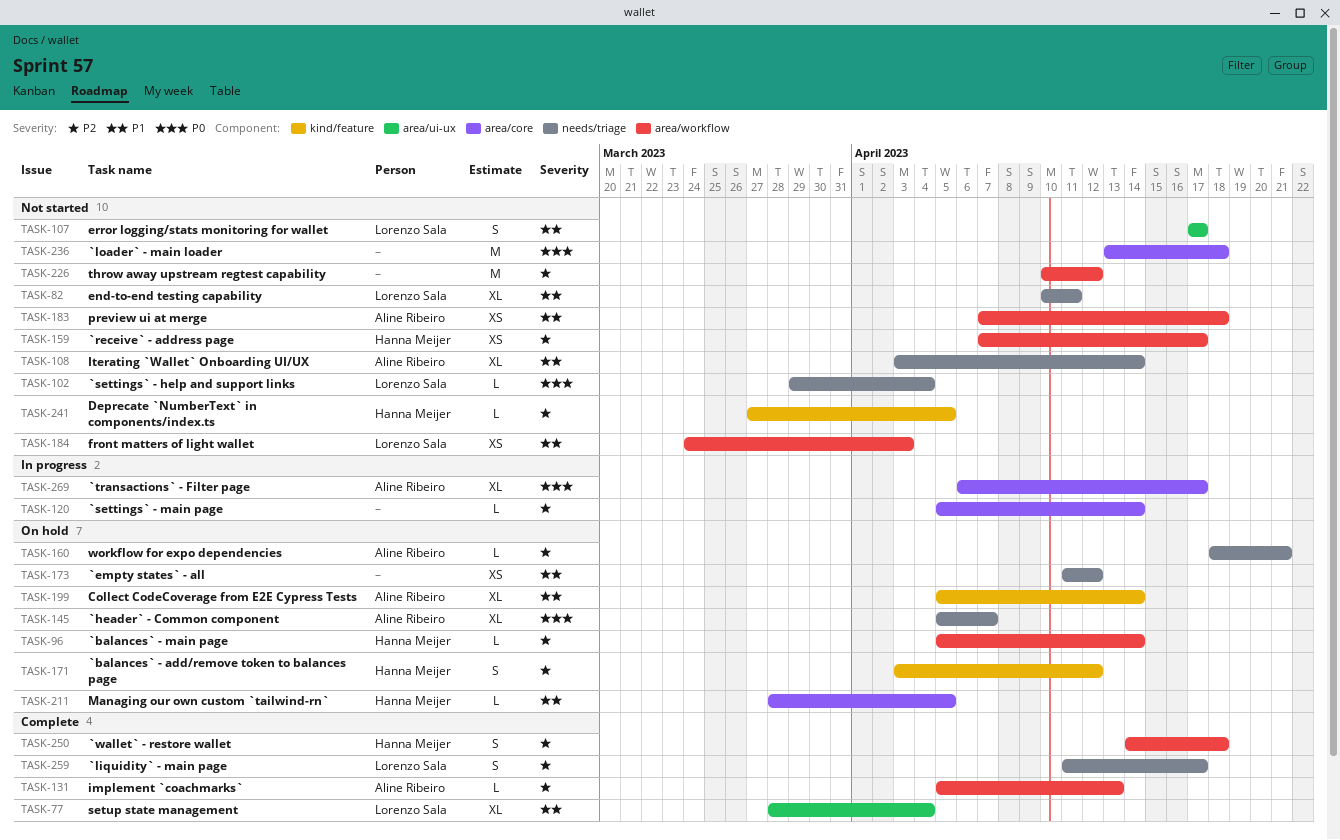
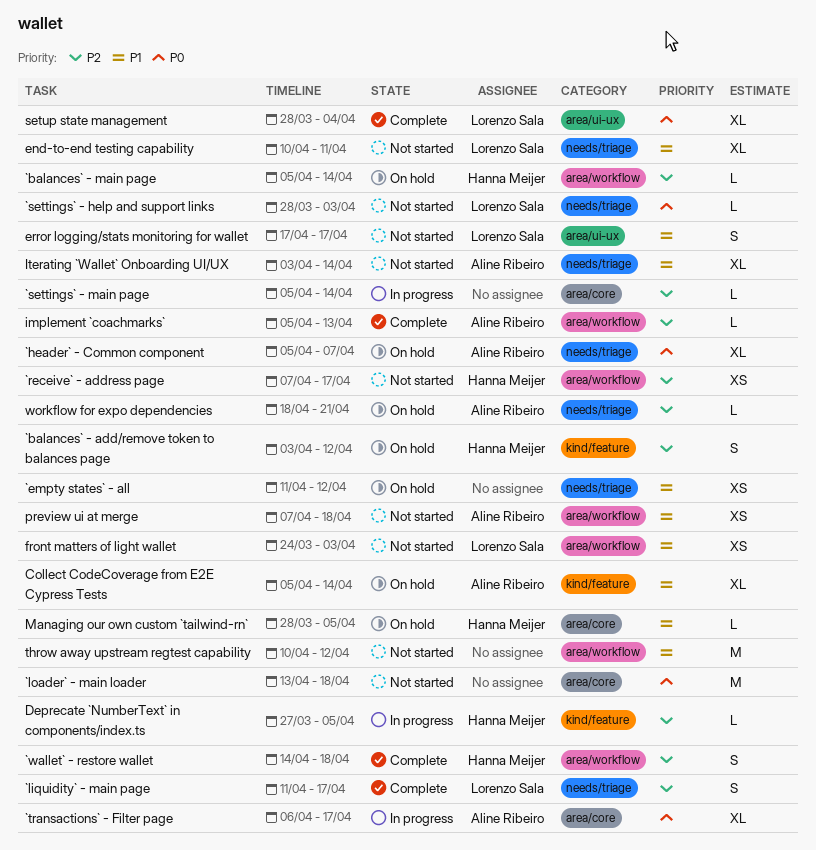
`settings` - help and support links, start: Mar 29 -> Mar 28
`settings` - help and support links, due: Apr 4 -> Apr 3
Deprecate `NumberText` in components/index.ts, status: Not started -> In progress
setup state management, priority: P1 -> P0
throw away upstream regtest capability, priority: P2 -> P1

